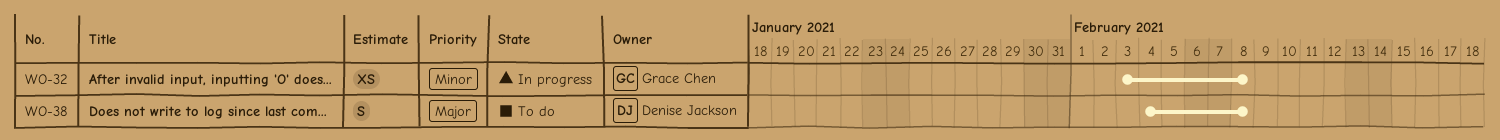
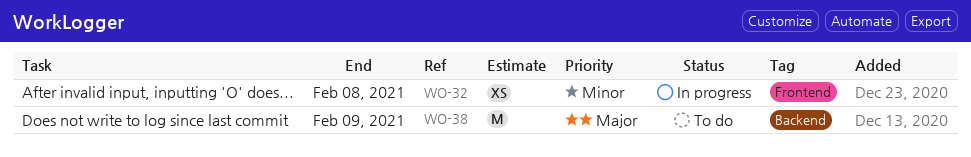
WO-38, estimate: S -> M
WO-38, due: Feb 8 -> Feb 9

